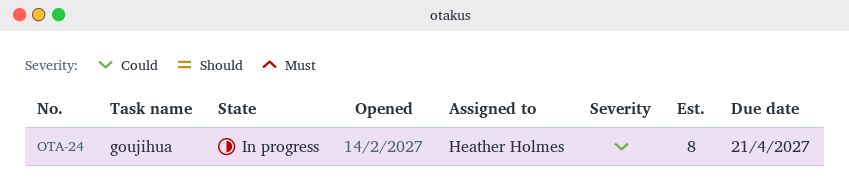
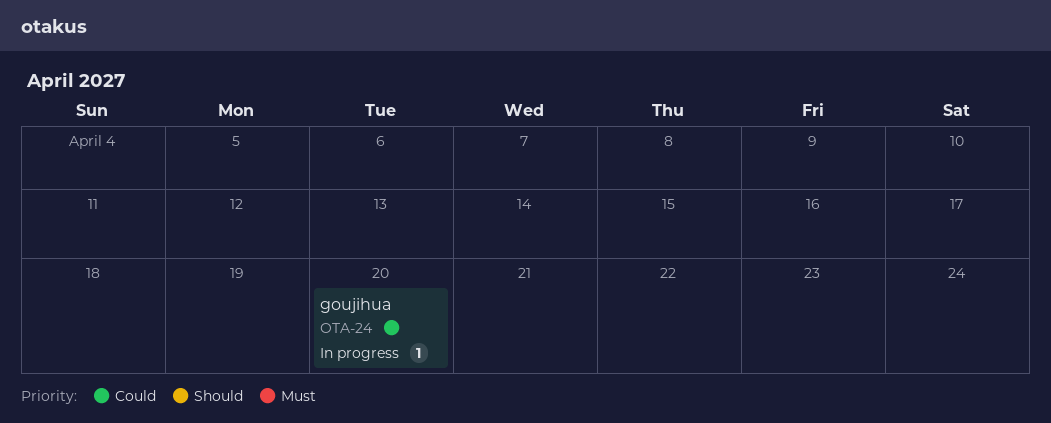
OTA-24, estimate: 8 -> 1
OTA-24, due: Apr 21 -> Apr 20

